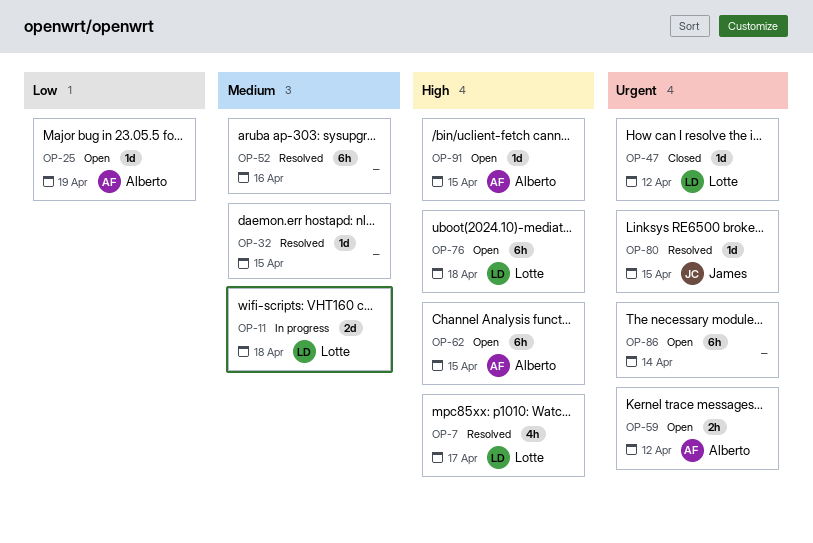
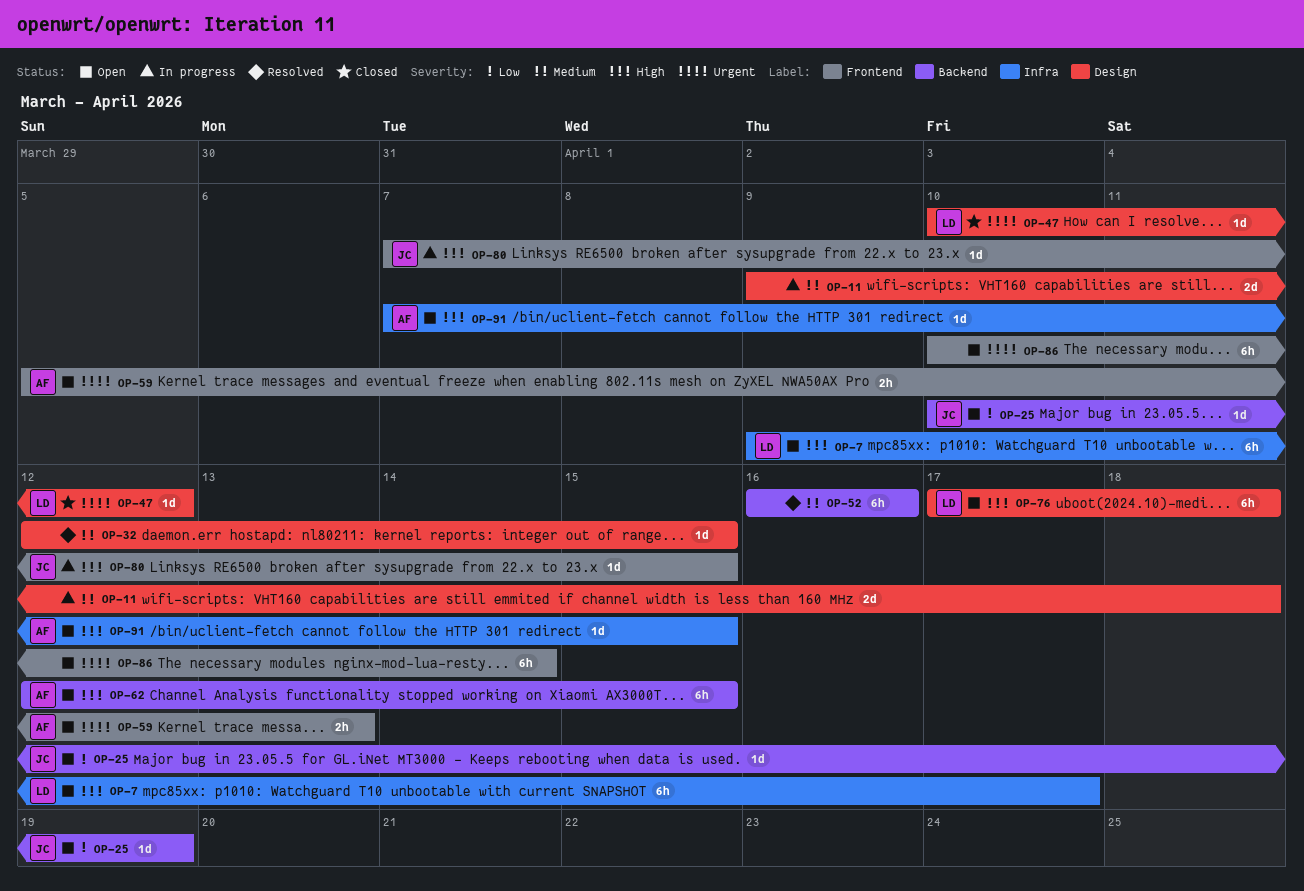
OP-7, status: Resolved -> Open
OP-7, estimate: 4h -> 6h
OP-11, owner: Lotte -> none
OP-25, owner: Alberto -> James
OP-59, due: Apr 12 -> Apr 13
OP-80, status: Resolved -> In progress
OP-80, priority: Urgent -> High

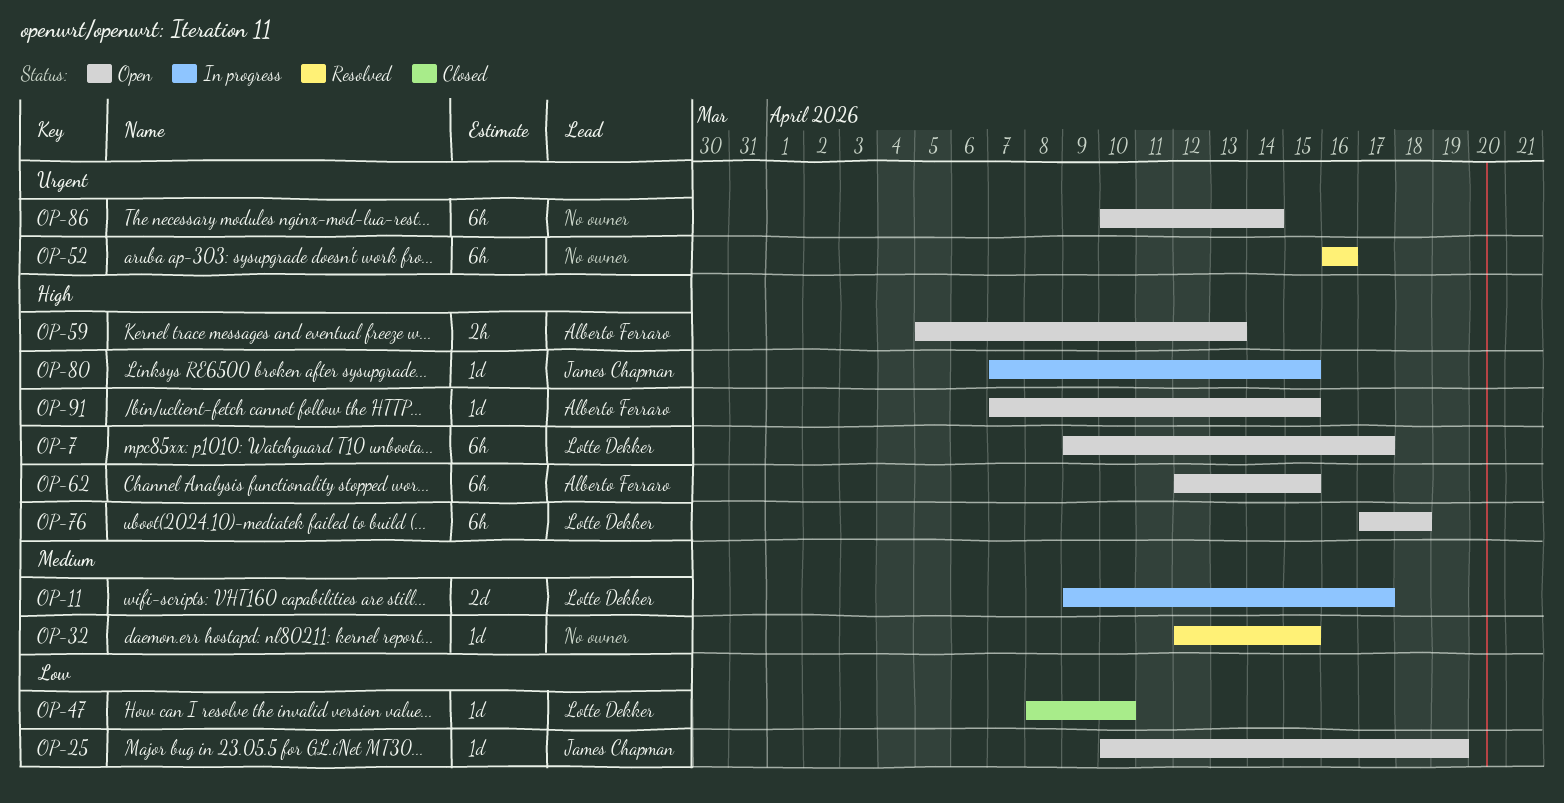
OP-11, owner: none -> Lotte Dekker
OP-11, due: Apr 18 -> Apr 17
OP-47, priority: Urgent -> Low
OP-47, start: Apr 10 -> Apr 8
OP-47, due: Apr 12 -> Apr 10
OP-52, priority: Medium -> Urgent
OP-59, priority: Urgent -> High

